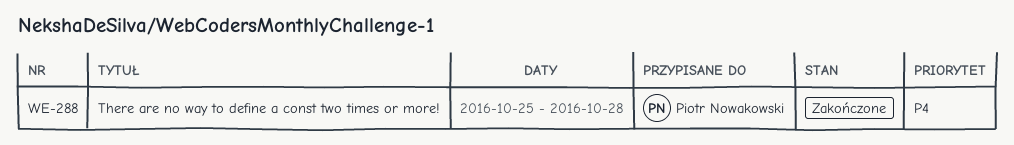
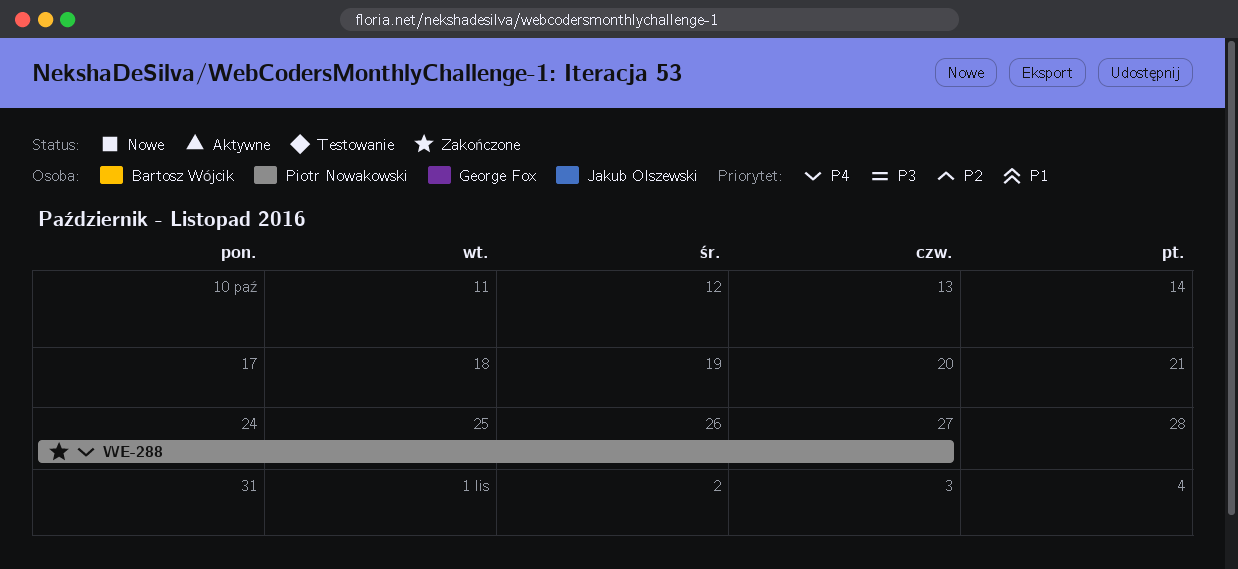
WE-288, start: Oct 25 -> Oct 24
WE-288, due: Oct 28 -> Oct 27

